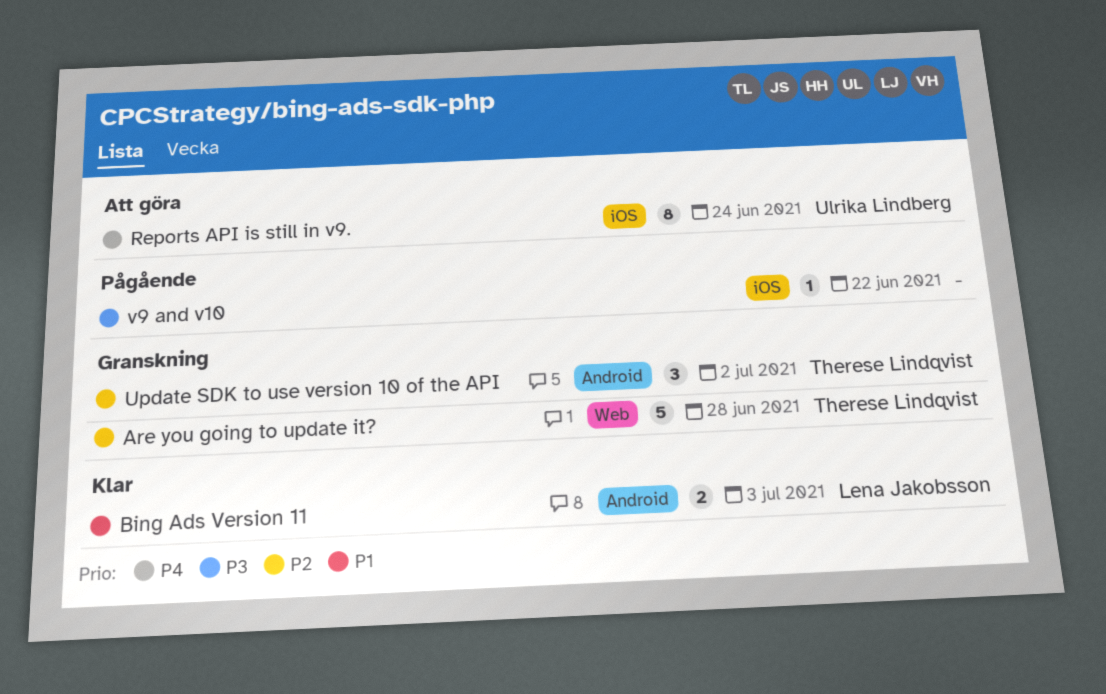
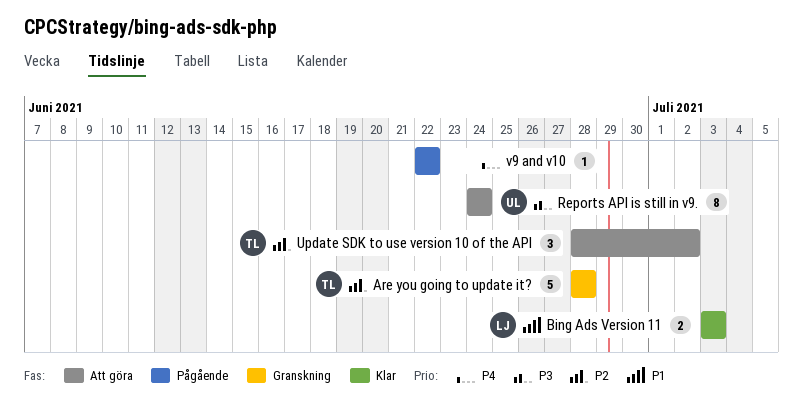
Reports API is still in v9., priority: P4 -> P3
Update SDK to use version 10 of the API, status: Granskning -> Att göra
v9 and v10, priority: P3 -> P4

